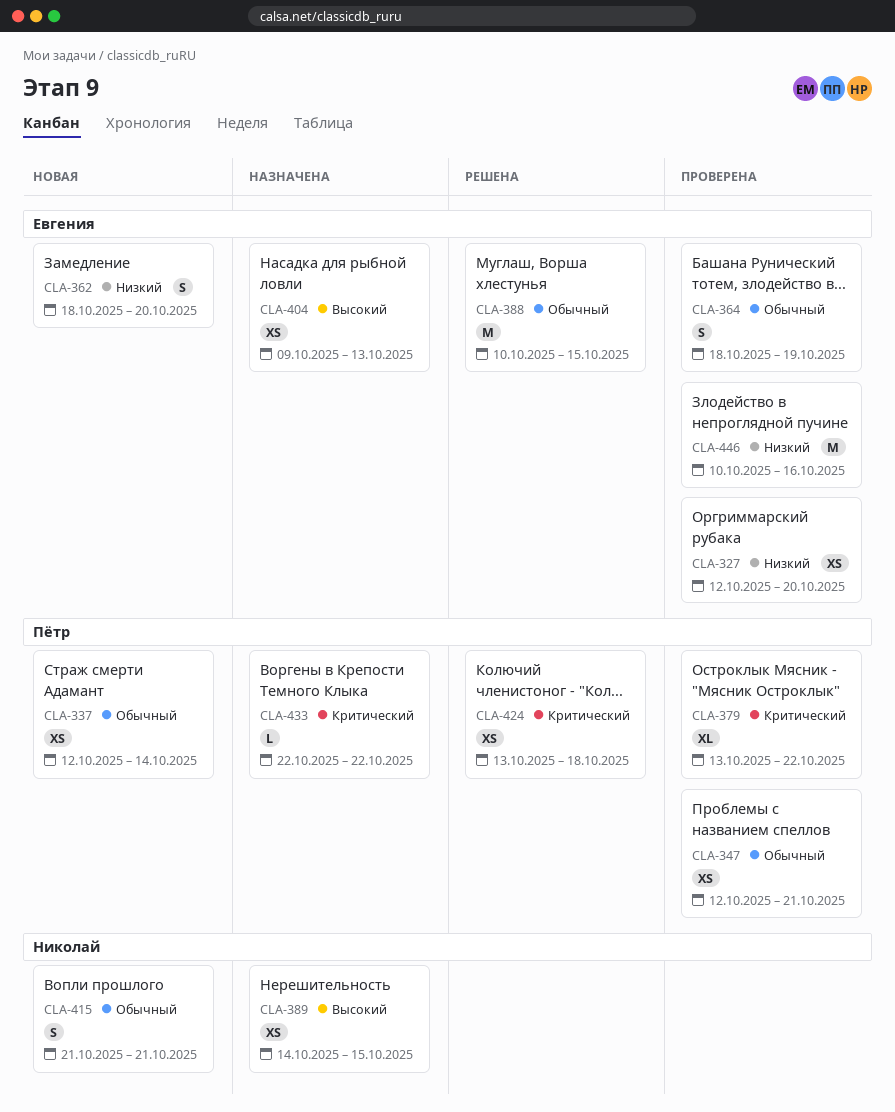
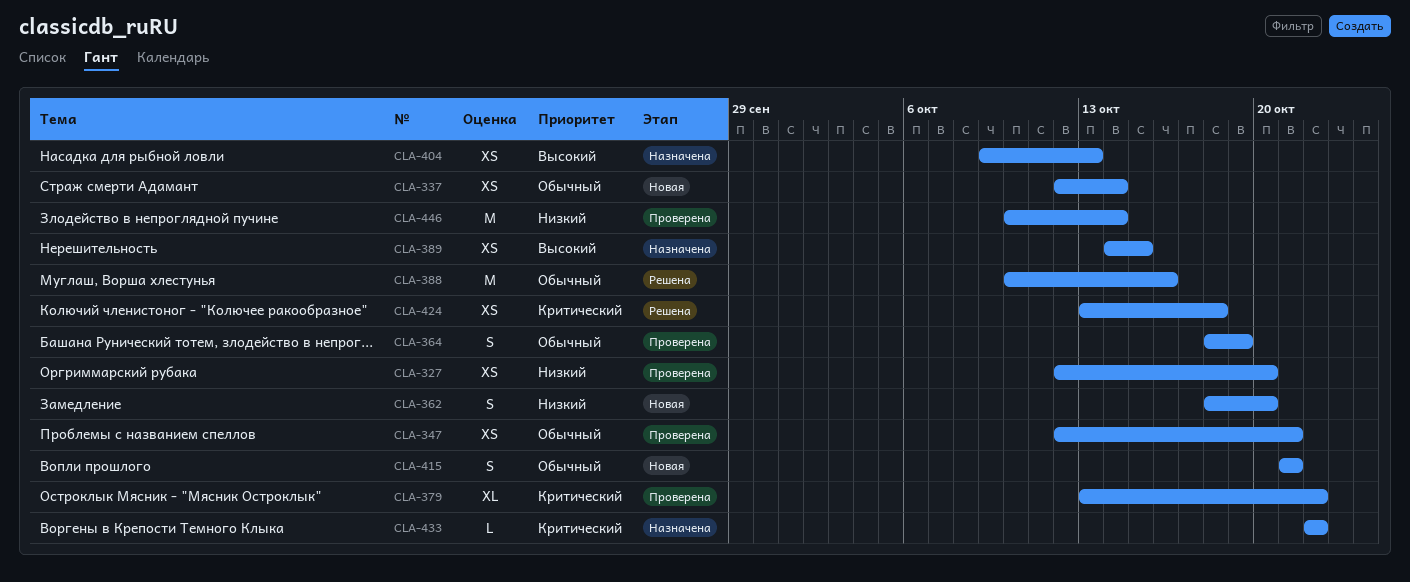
CLA-388, due: Oct 15 -> Oct 16
CLA-446, due: Oct 16 -> Oct 14

